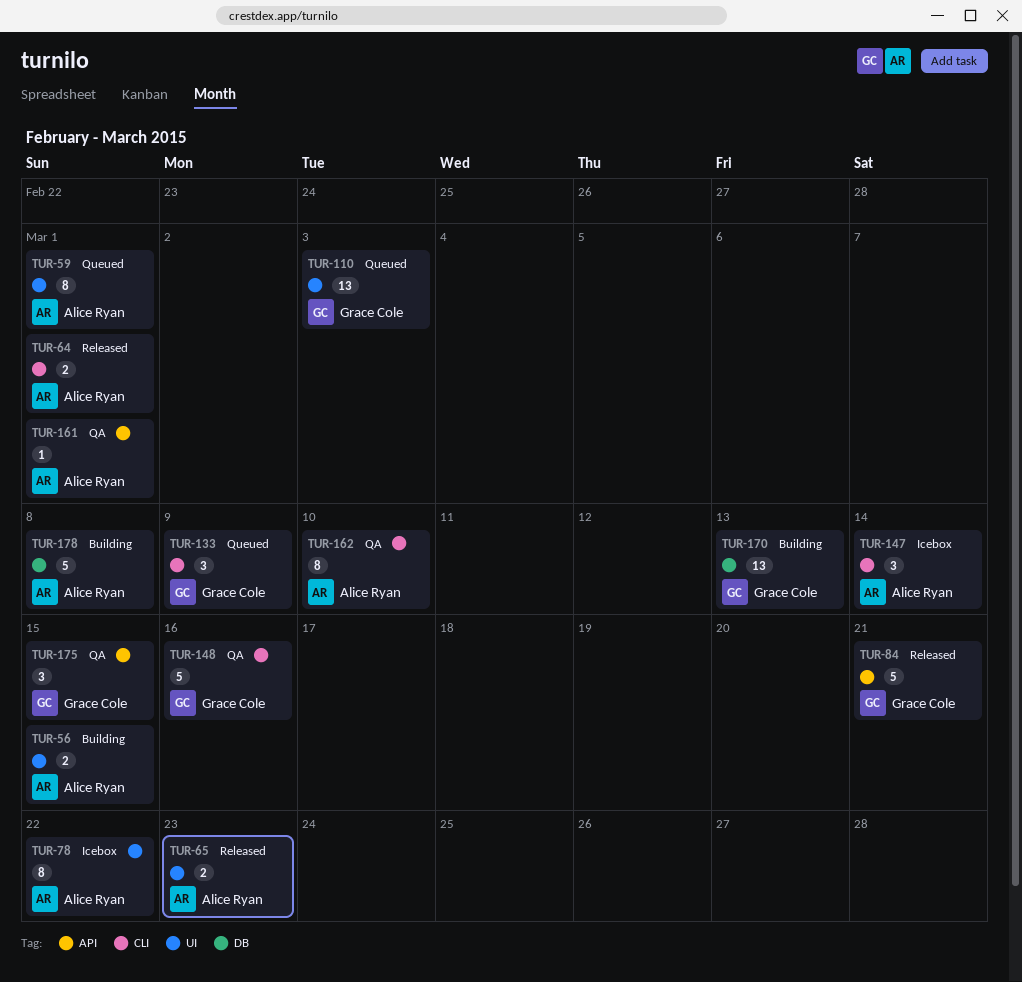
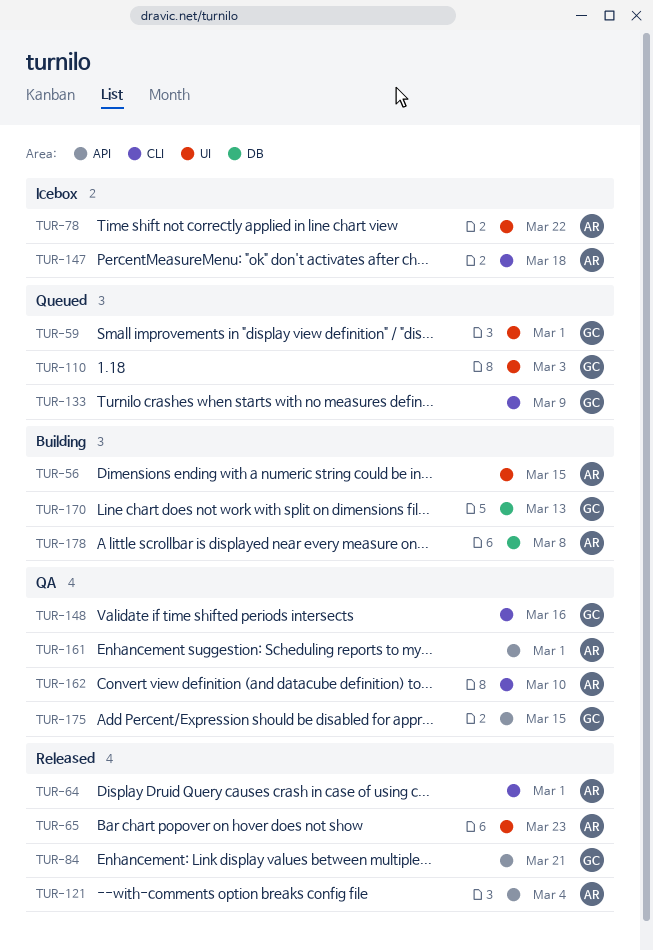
TUR-59, owner: Alice Ryan -> Grace Cole
TUR-121: none -> present
TUR-147, due: Mar 14 -> Mar 18

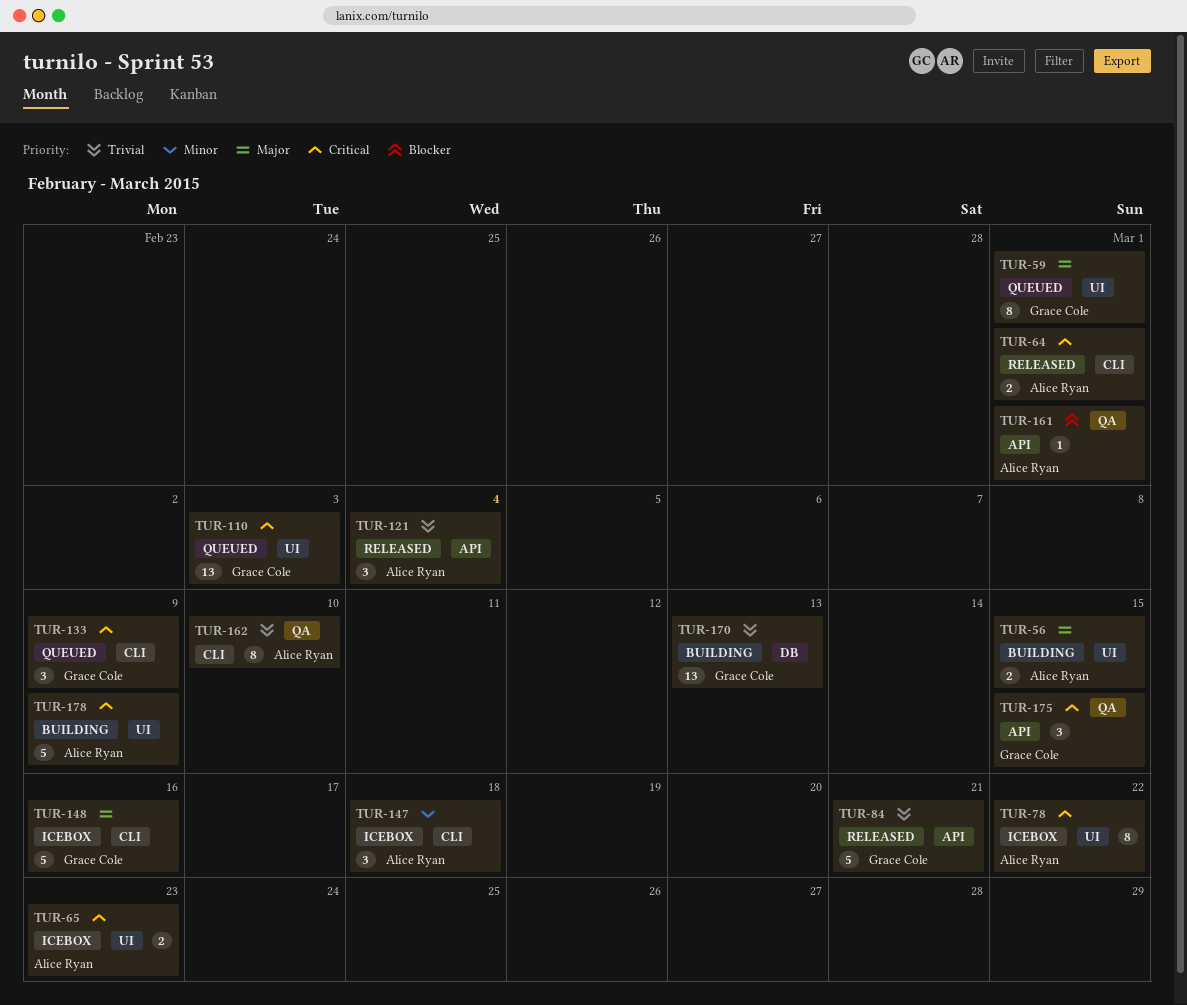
TUR-65, status: Released -> Icebox
TUR-148, status: QA -> Icebox
TUR-178, label: DB -> UI
TUR-178, due: Mar 8 -> Mar 9

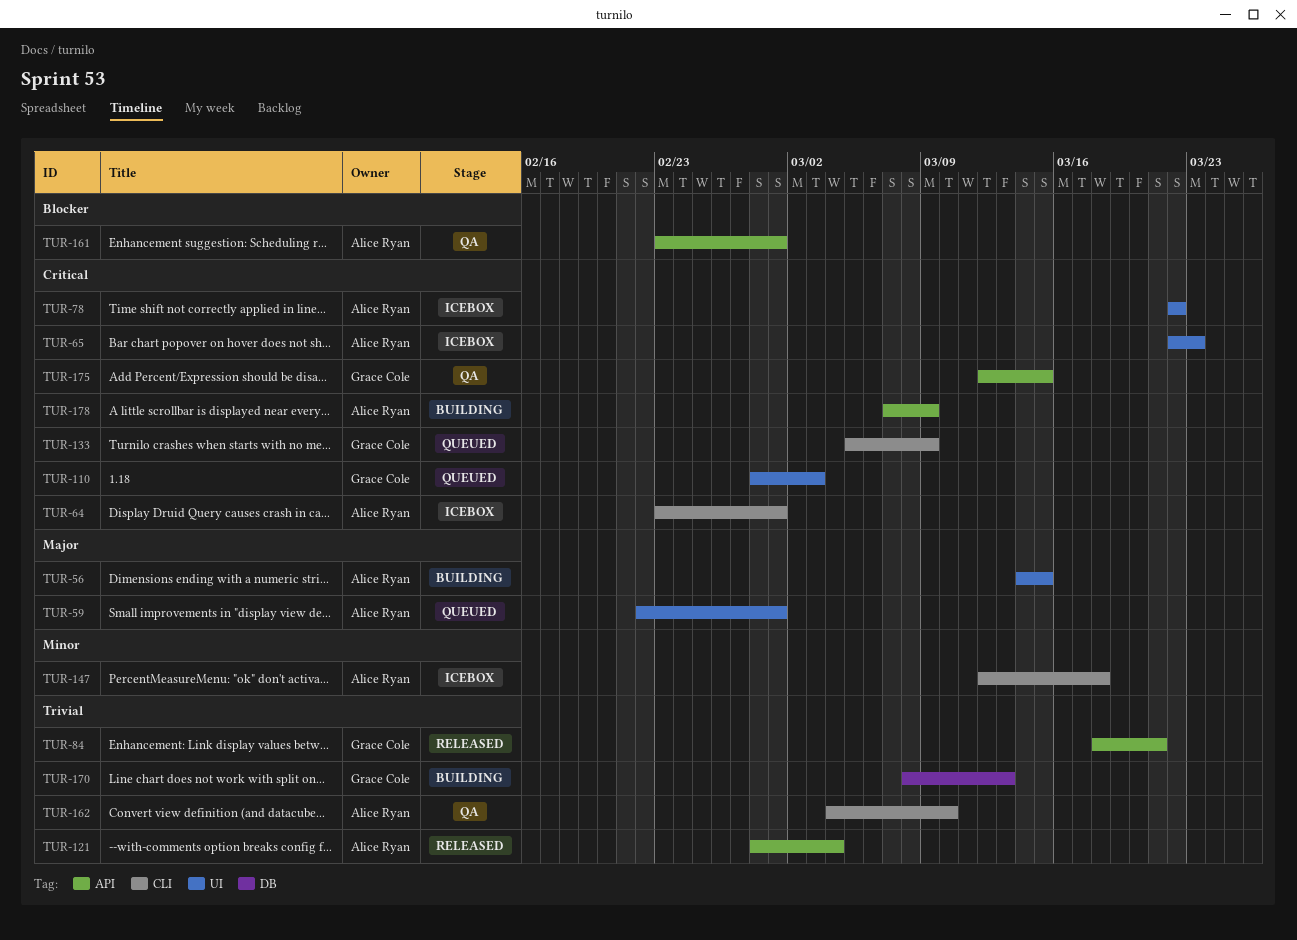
TUR-59, owner: Grace Cole -> Alice Ryan
TUR-64, status: Released -> Icebox
TUR-148: present -> none
TUR-178, label: UI -> API

